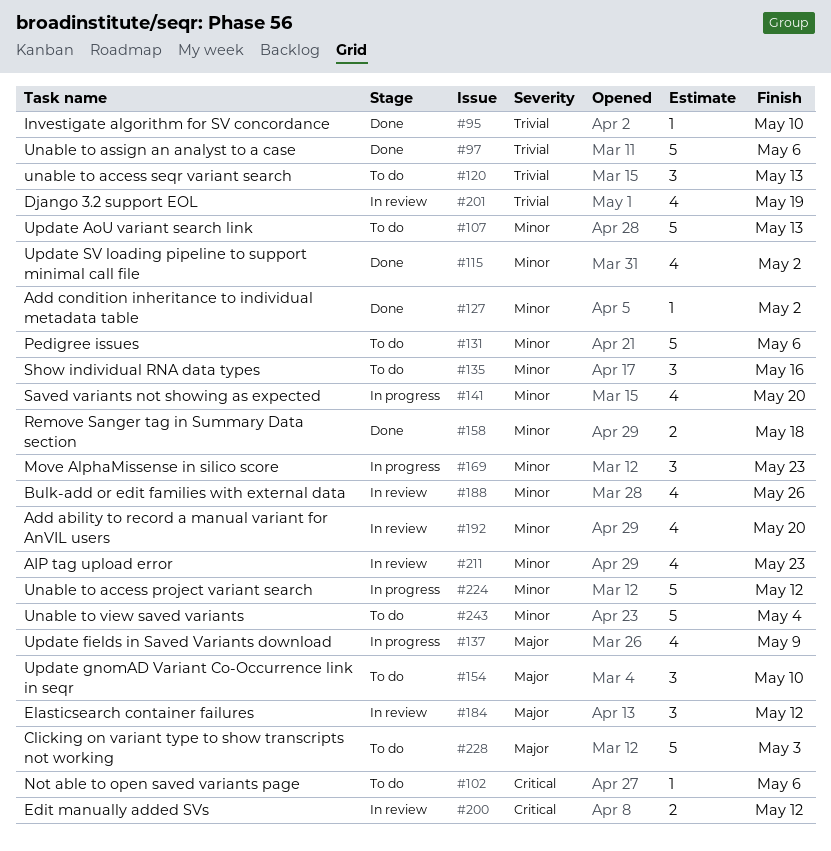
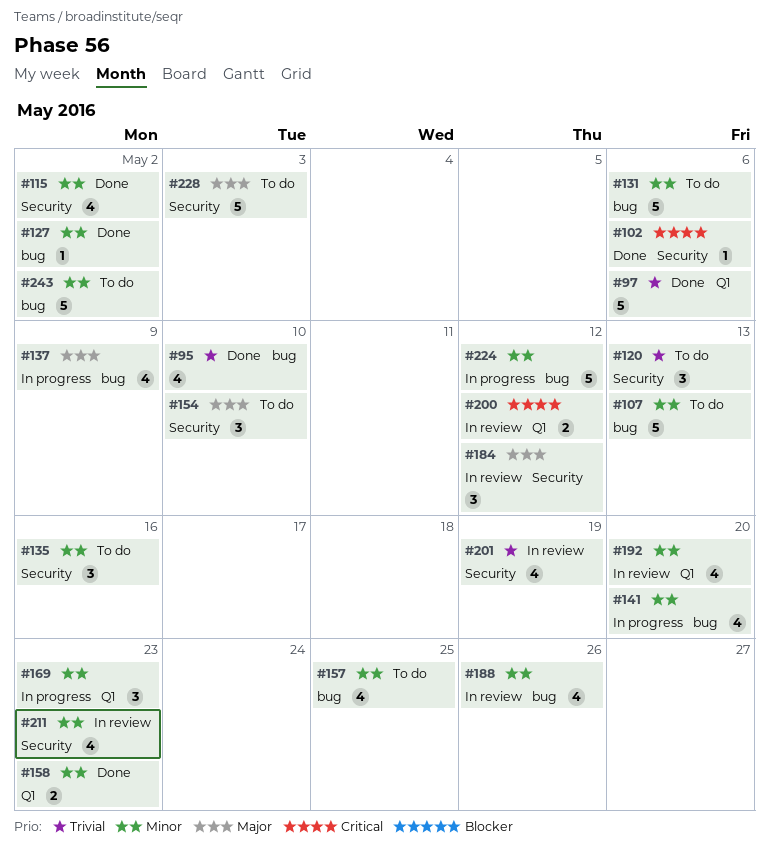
#95, estimate: 1 -> 4
#102, status: To do -> Done
#157: none -> present
#158, due: May 18 -> May 23
#243, due: May 4 -> May 2

